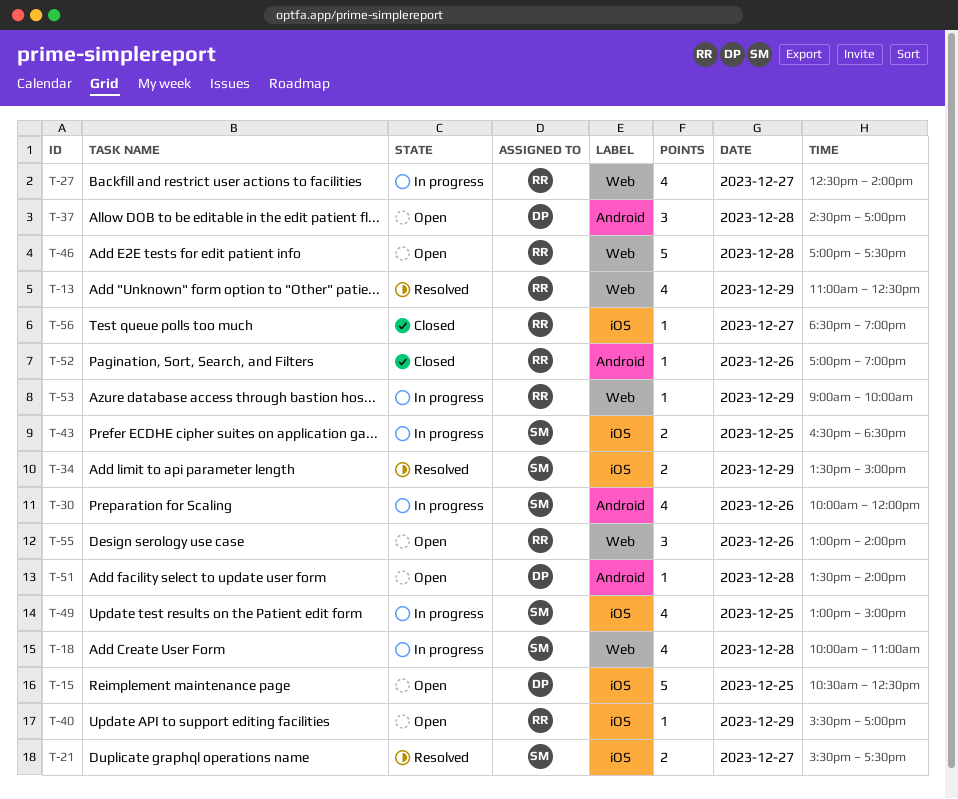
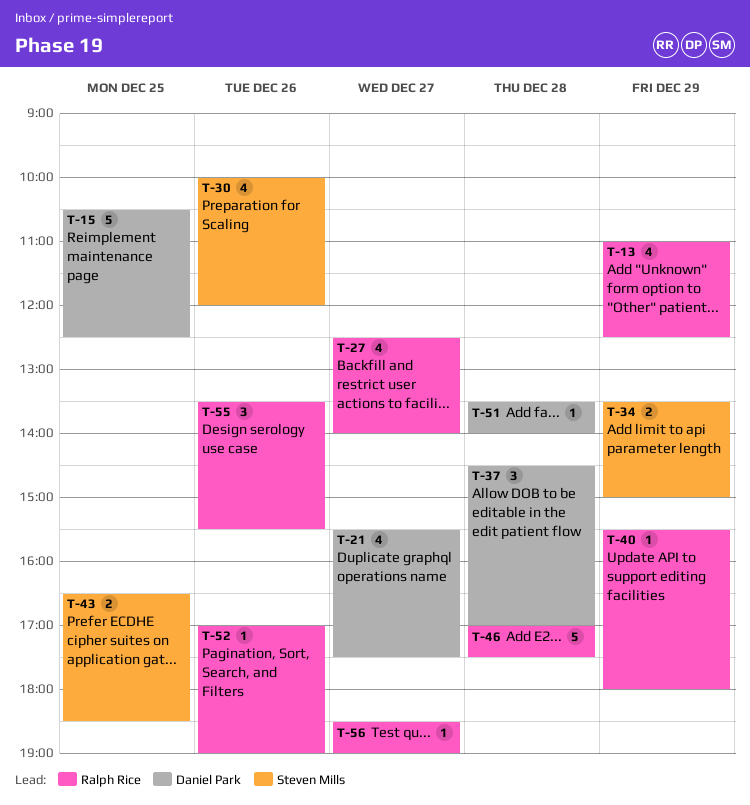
T-18: present -> none
T-21, owner: Steven Mills -> Daniel Park
T-21, estimate: 2 -> 4
T-40, ends: 17:00 -> 18:00
T-49: present -> none
T-53: present -> none
T-55, begins: 13:00 -> 13:30
T-55, ends: 14:00 -> 15:30

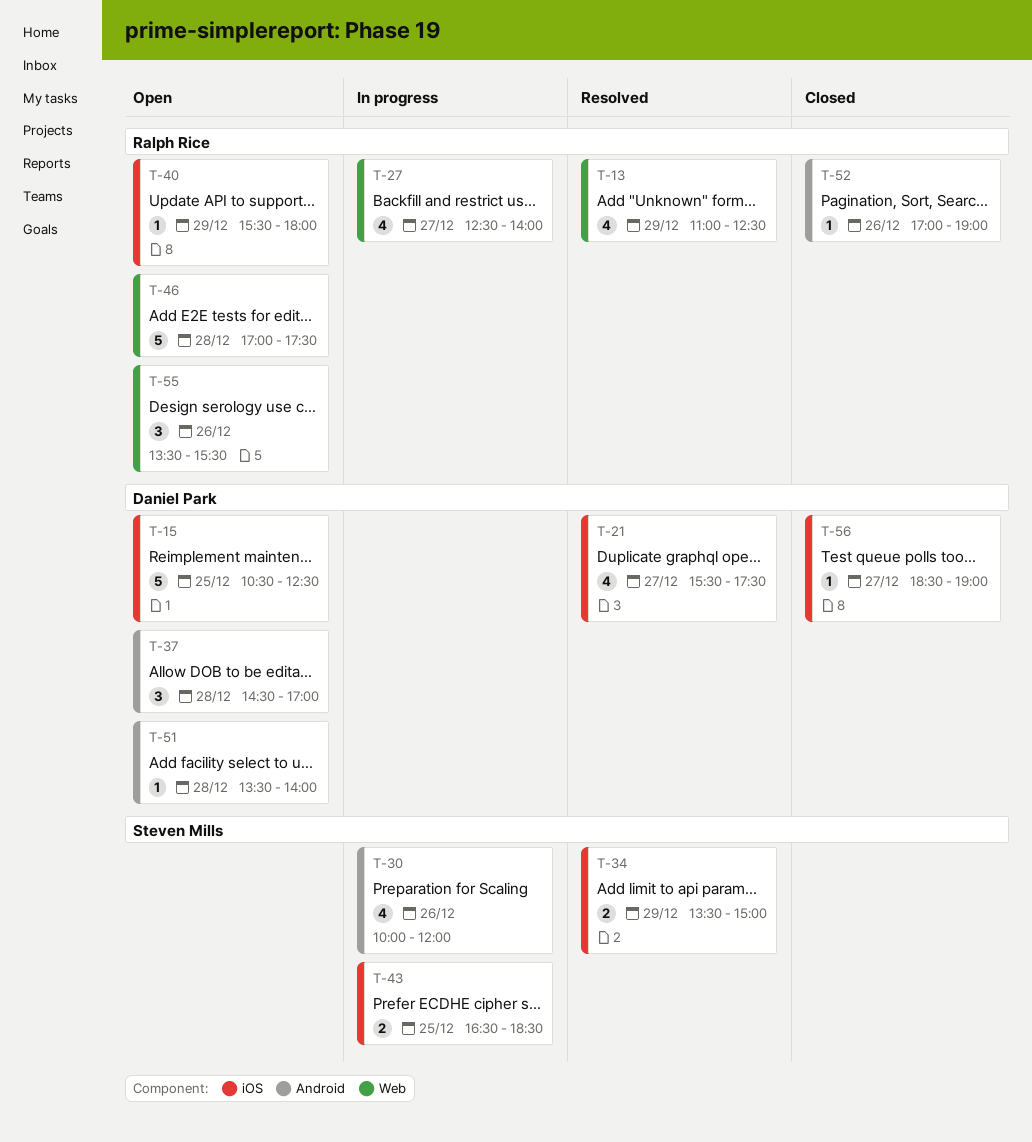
T-56, owner: Ralph Rice -> Daniel Park

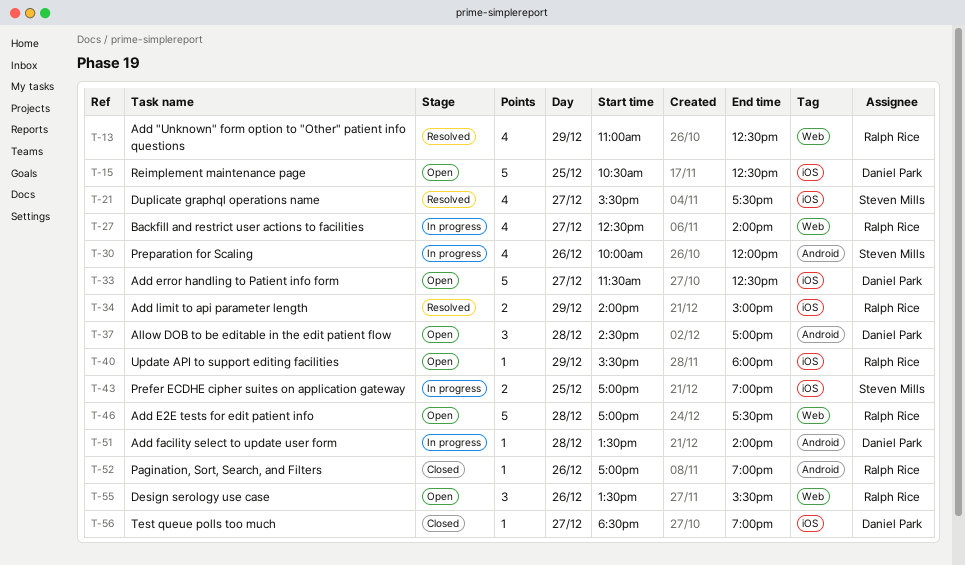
T-21, owner: Daniel Park -> Steven Mills
T-33: none -> present
T-34, owner: Steven Mills -> Ralph Rice
T-34, begins: 13:30 -> 14:00
T-43, begins: 16:30 -> 17:00
T-43, ends: 18:30 -> 19:00
T-51, status: Open -> In progress

